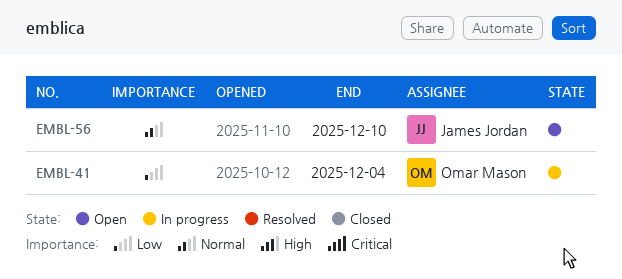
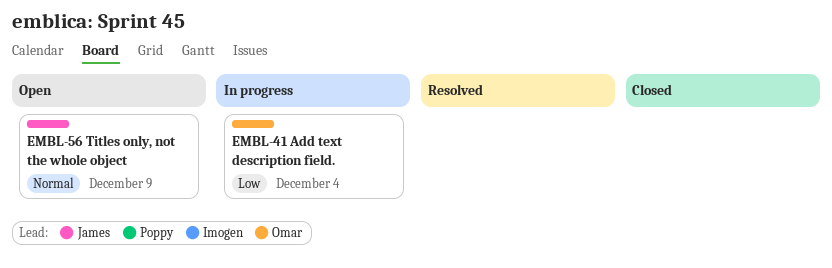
EMBL-56, due: Dec 10 -> Dec 9

